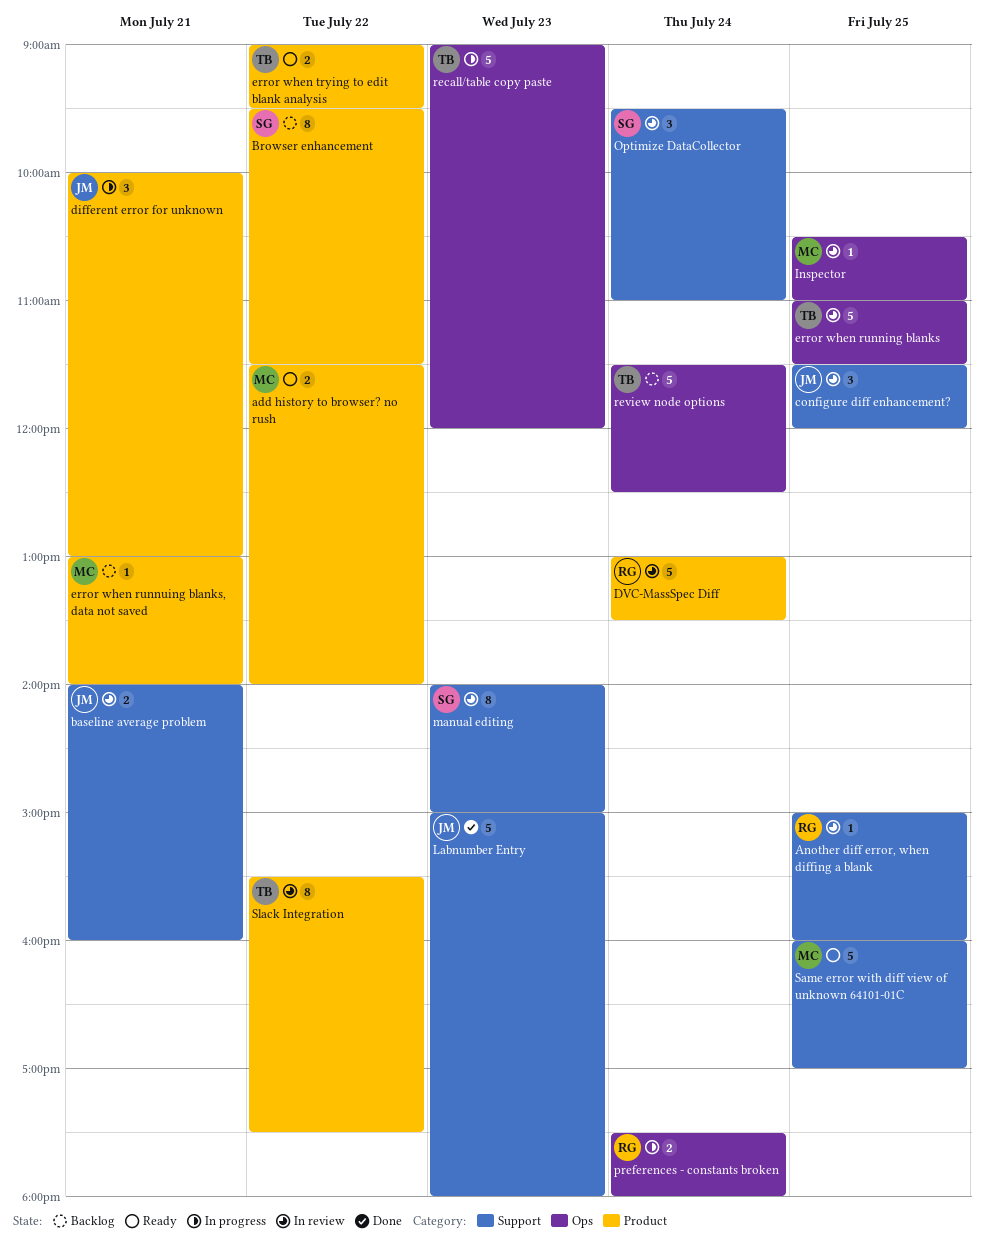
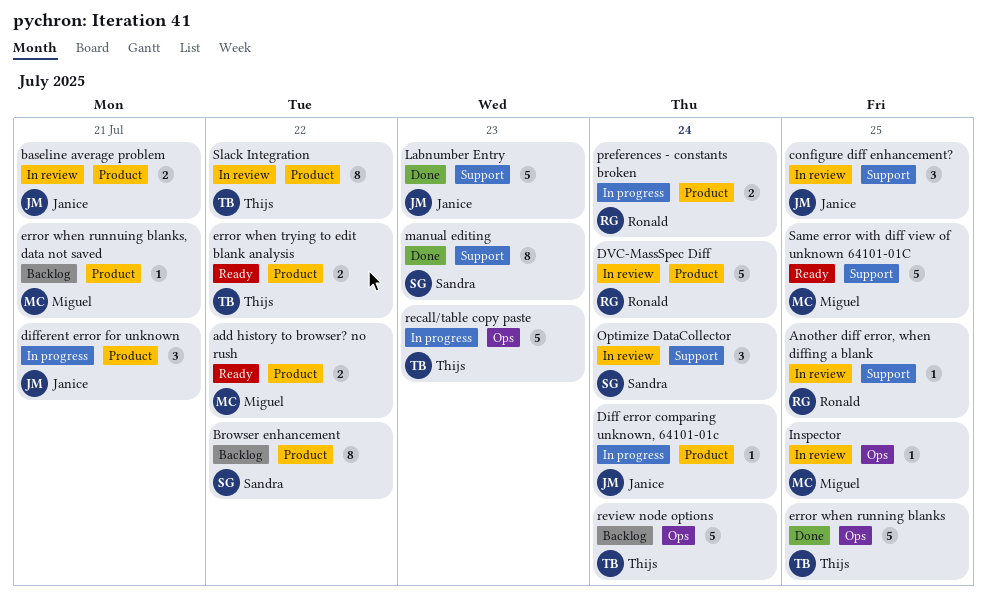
baseline average problem, label: Support -> Product
Diff error comparing unknown, 64101-01c: none -> present
error when running blanks, status: In review -> Done
manual editing, status: In review -> Done
preferences - constants broken, label: Ops -> Product

